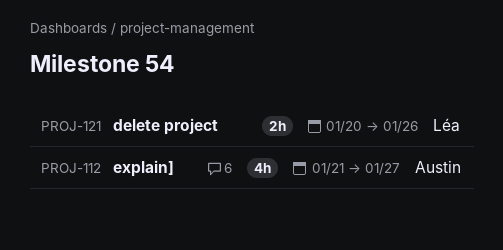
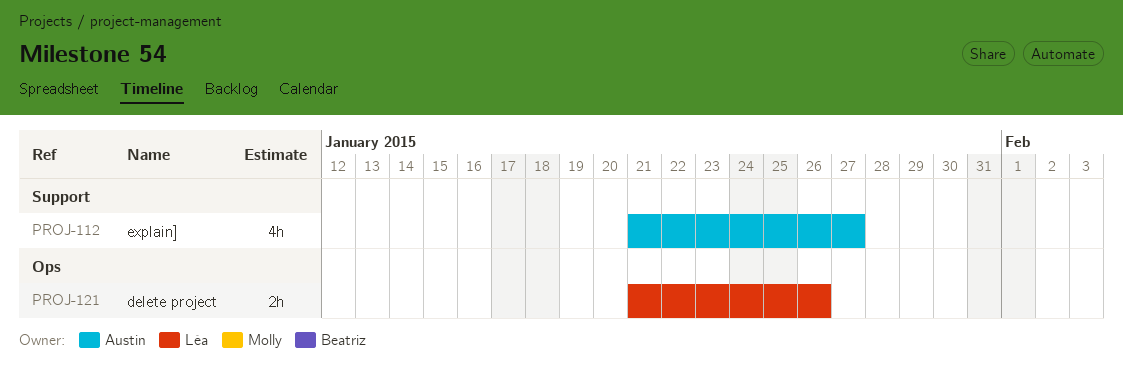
PROJ-121, start: Jan 20 -> Jan 21

